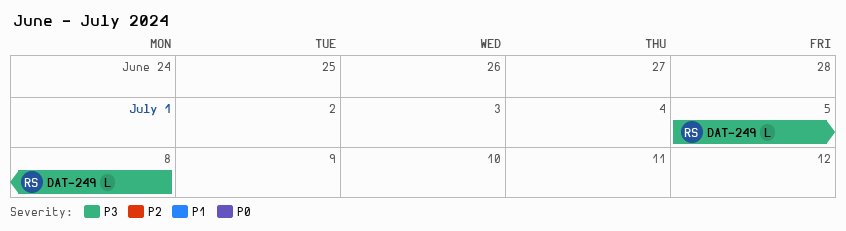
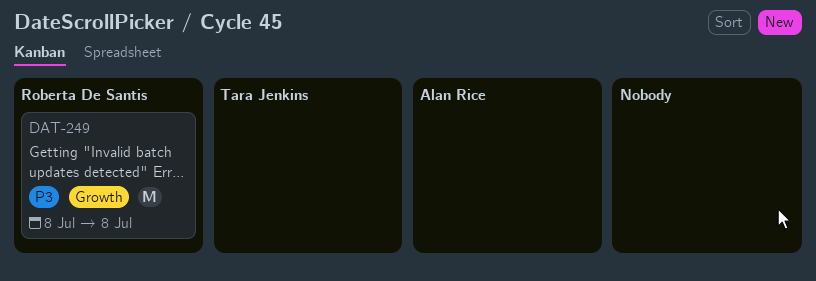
DAT-249, estimate: L -> M
DAT-249, start: Jul 5 -> Jul 8

